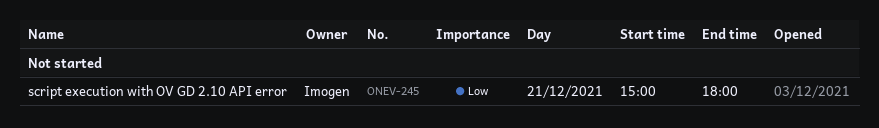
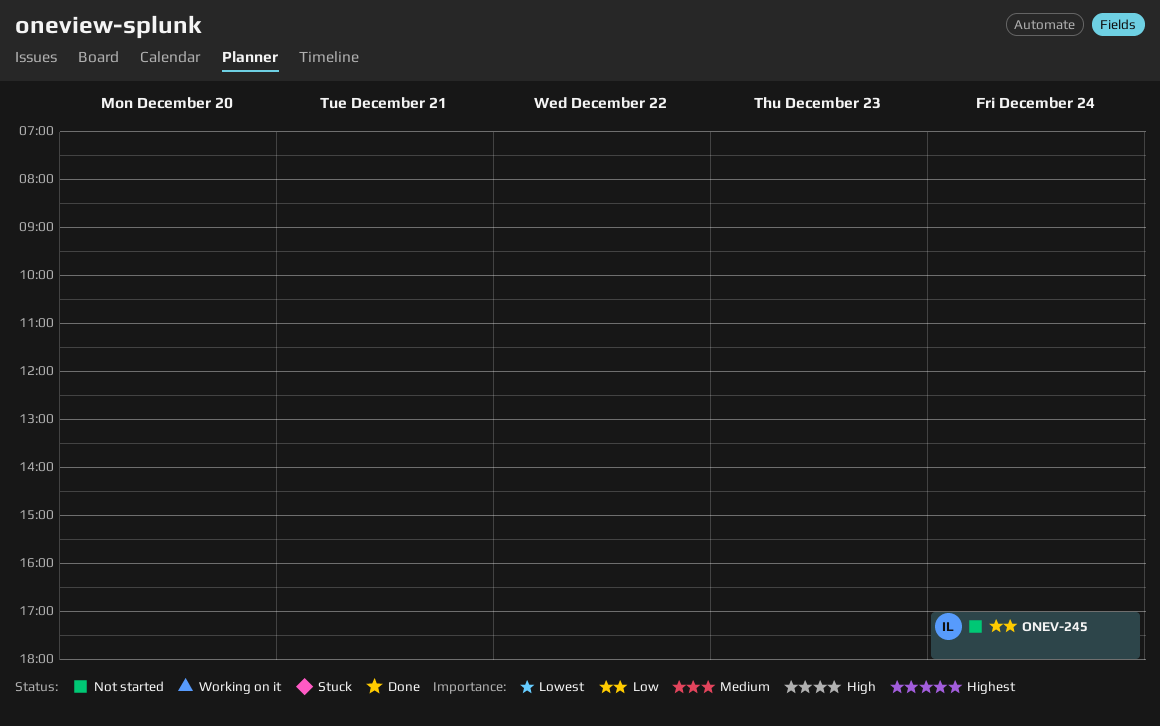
ONEV-245, day: Dec 21 -> Dec 24
ONEV-245, begins: 15:00 -> 17:00

